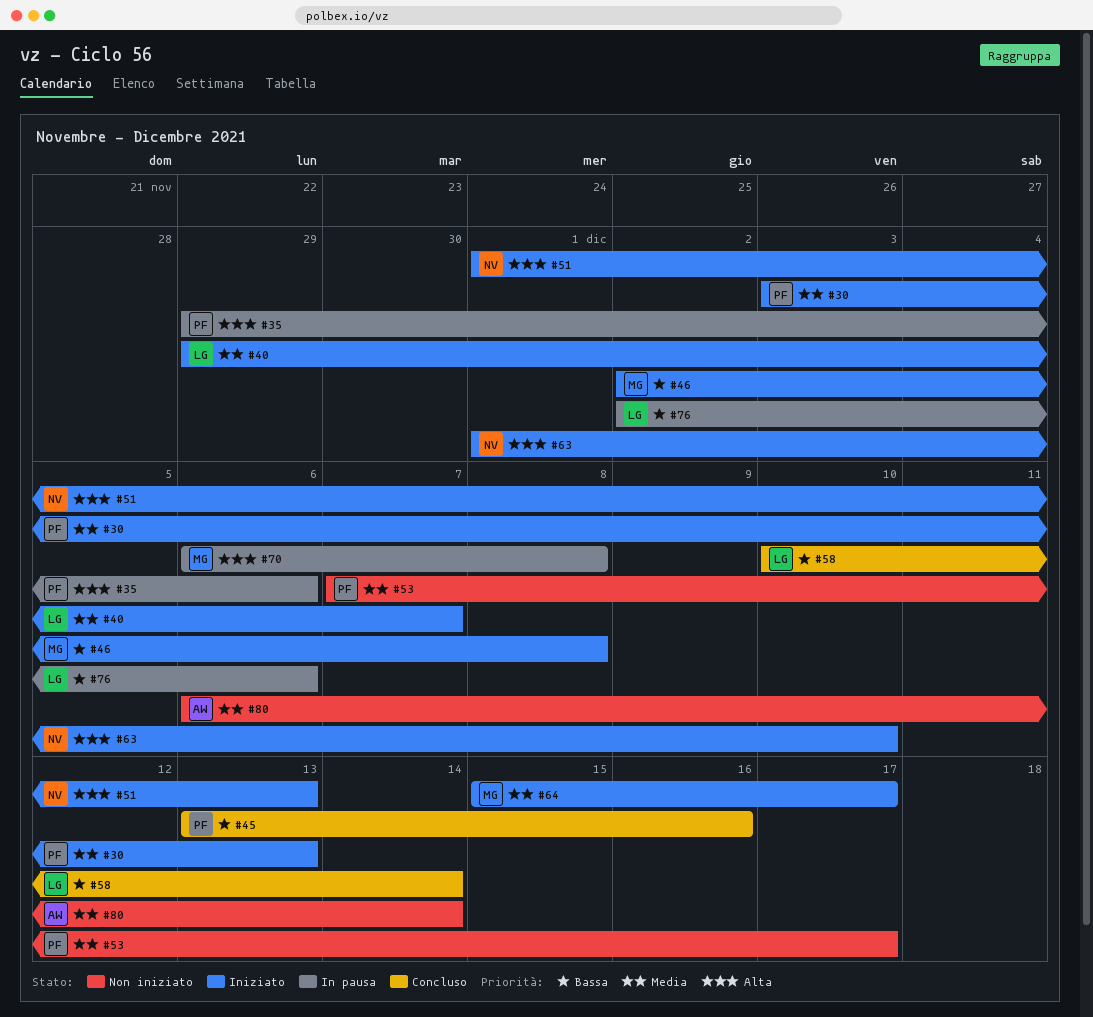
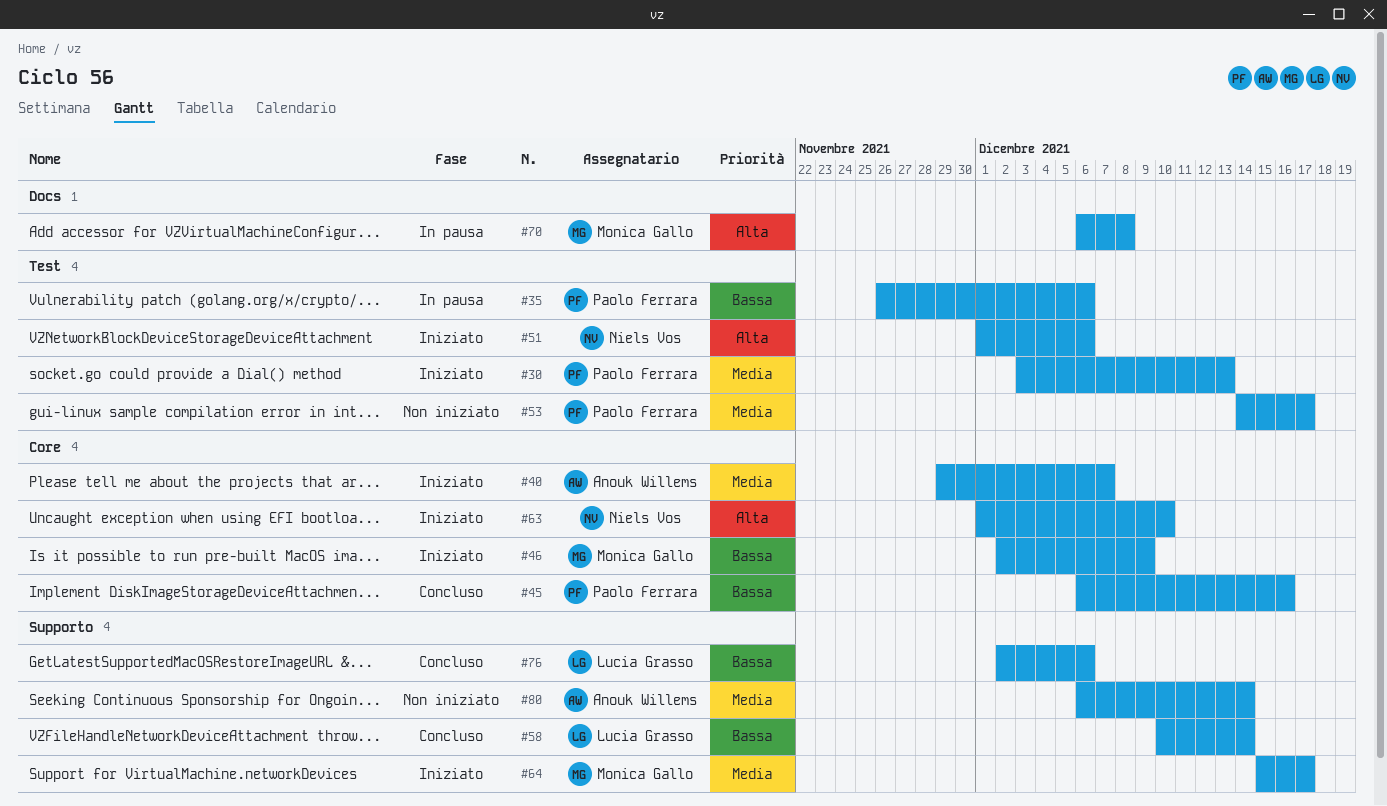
#35, priority: Alta -> Bassa
#35, start: Nov 29 -> Nov 26
#40, owner: Lucia Grasso -> Anouk Willems
#45, start: Dec 13 -> Dec 6
#46, due: Dec 8 -> Dec 9
#51, due: Dec 13 -> Dec 6
#53, start: Dec 7 -> Dec 14
#76, status: In pausa -> Concluso

